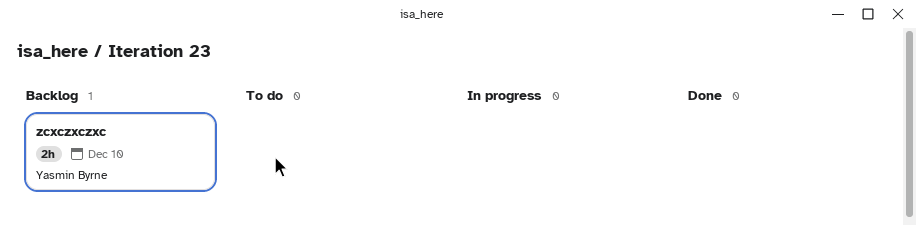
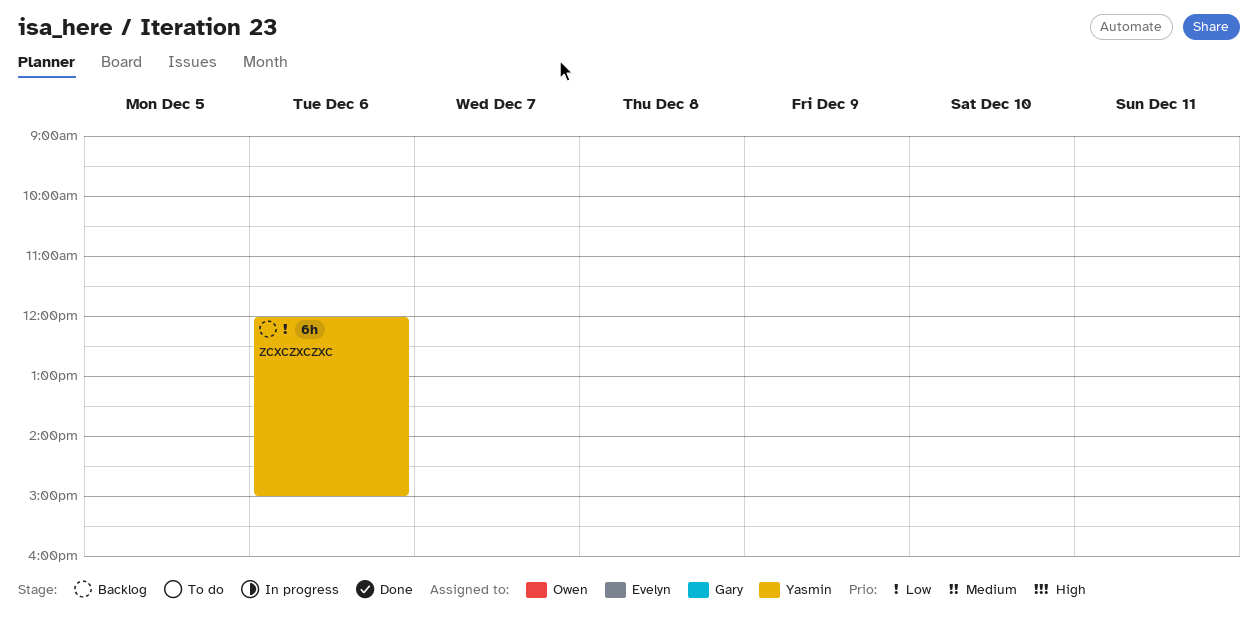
zcxczxczxc, estimate: 2h -> 6h
zcxczxczxc, day: Dec 10 -> Dec 6

